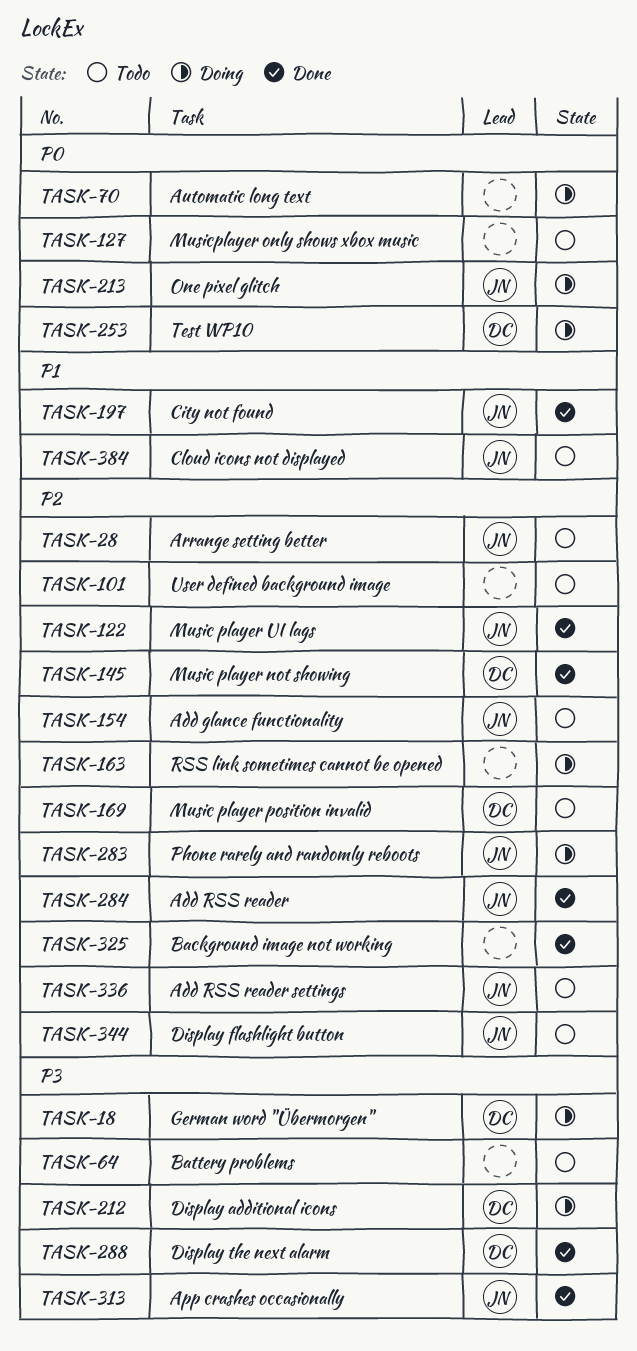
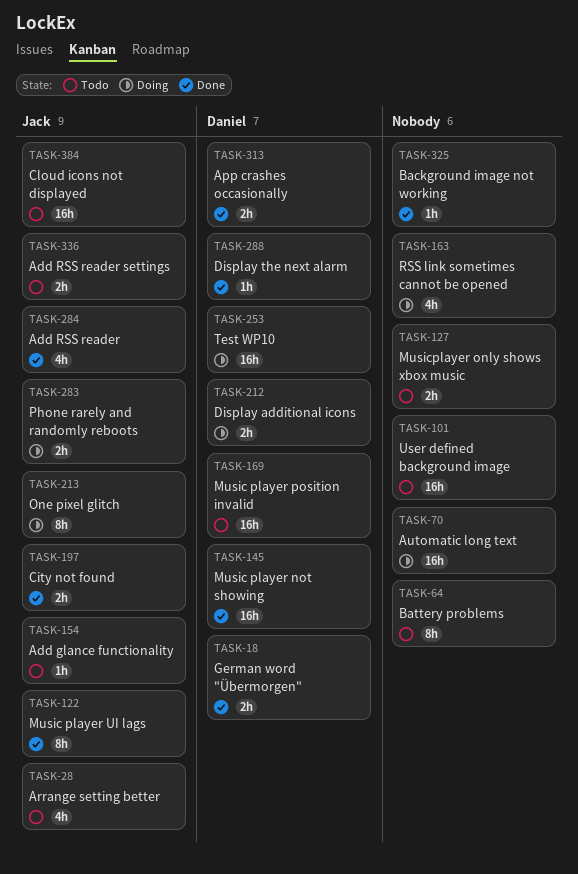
TASK-18, status: Doing -> Done
TASK-313, owner: Jack -> Daniel
TASK-344: present -> none

